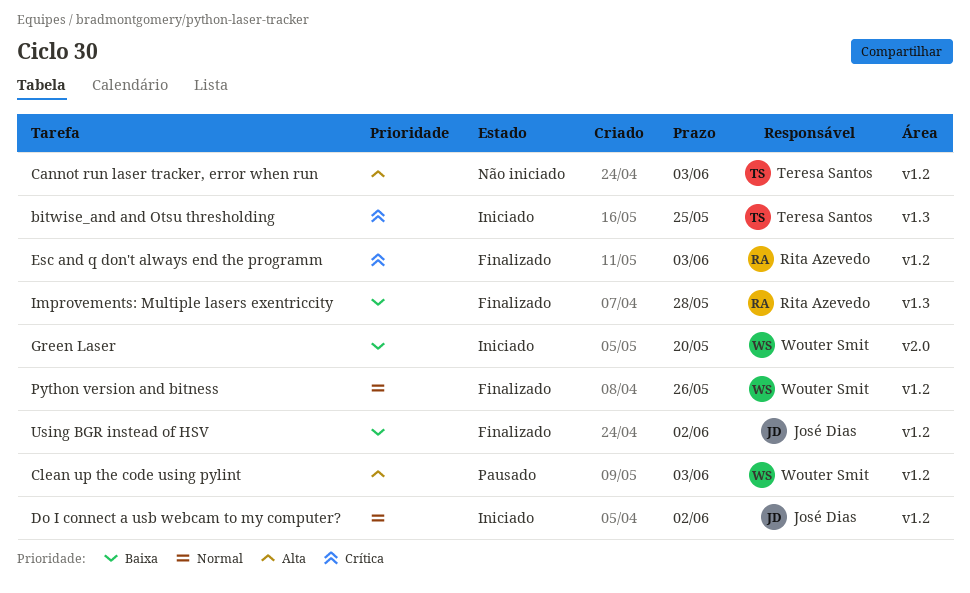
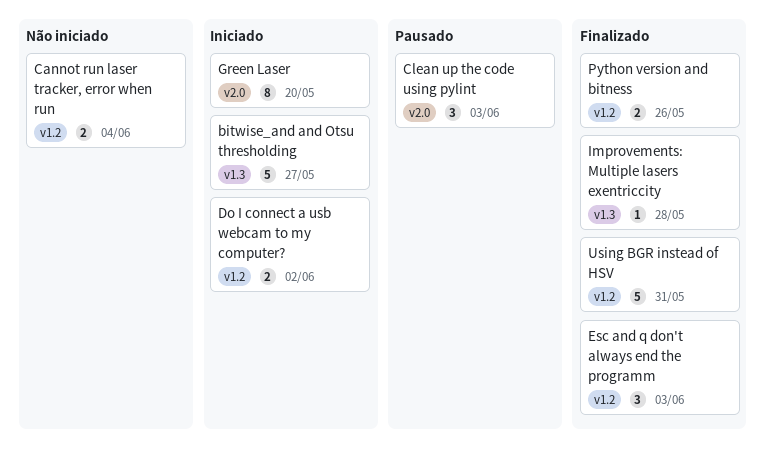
bitwise_and and Otsu thresholding, due: May 25 -> May 27
Cannot run laser tracker, error when run, due: Jun 3 -> Jun 4
Clean up the code using pylint, label: v1.2 -> v2.0
Using BGR instead of HSV, due: Jun 2 -> May 31

